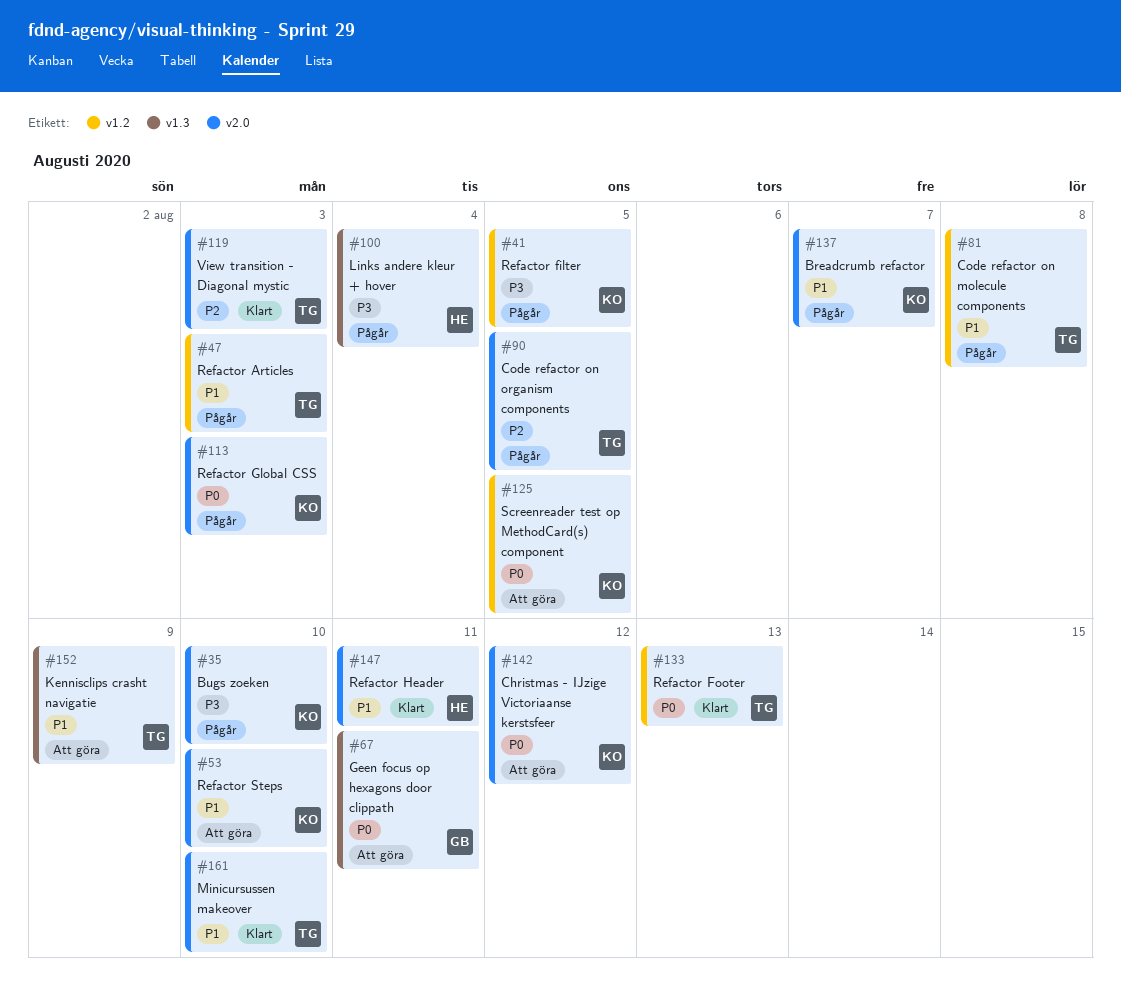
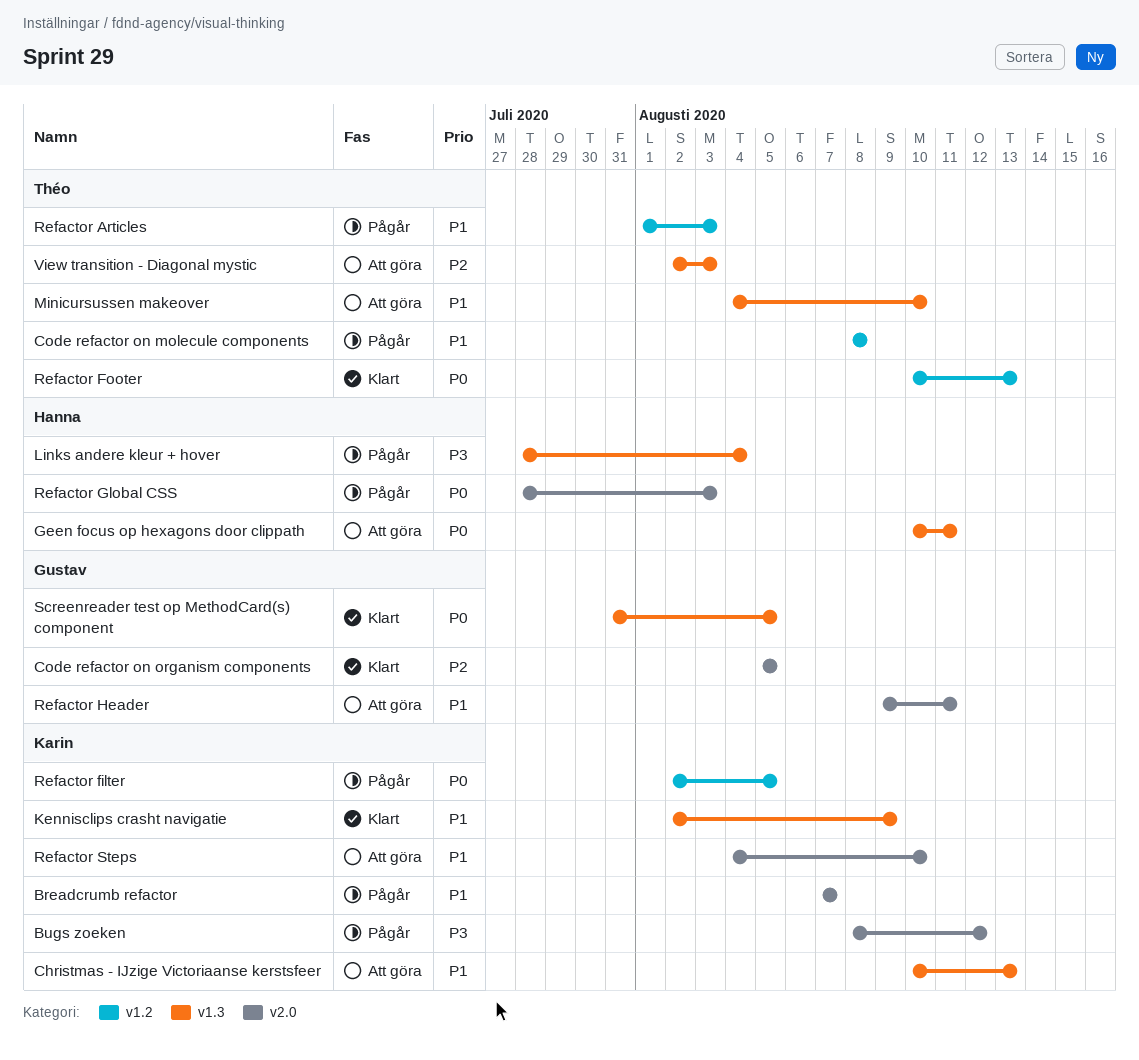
Bugs zoeken, due: Aug 10 -> Aug 12
Christmas - IJzige Victoriaanse kerstsfeer, priority: P0 -> P1
Christmas - IJzige Victoriaanse kerstsfeer, label: v2.0 -> v1.3
Christmas - IJzige Victoriaanse kerstsfeer, due: Aug 12 -> Aug 13
Code refactor on organism components, status: Pågår -> Klart
Code refactor on organism components, owner: Théo -> Gustav
Geen focus op hexagons door clippath, owner: Gustav -> Hanna
Kennisclips crasht navigatie, status: Att göra -> Klart
Kennisclips crasht navigatie, owner: Théo -> Karin
Minicursussen makeover, status: Klart -> Att göra
Minicursussen makeover, label: v2.0 -> v1.3
Refactor filter, priority: P3 -> P0
Refactor Global CSS, owner: Karin -> Hanna
Refactor Header, status: Klart -> Att göra
Refactor Header, owner: Hanna -> Gustav
Screenreader test op MethodCard(s) component, status: Att göra -> Klart
Screenreader test op MethodCard(s) component, owner: Karin -> Gustav
Screenreader test op MethodCard(s) component, label: v1.2 -> v1.3
View transition - Diagonal mystic, status: Klart -> Att göra
View transition - Diagonal mystic, label: v2.0 -> v1.3

